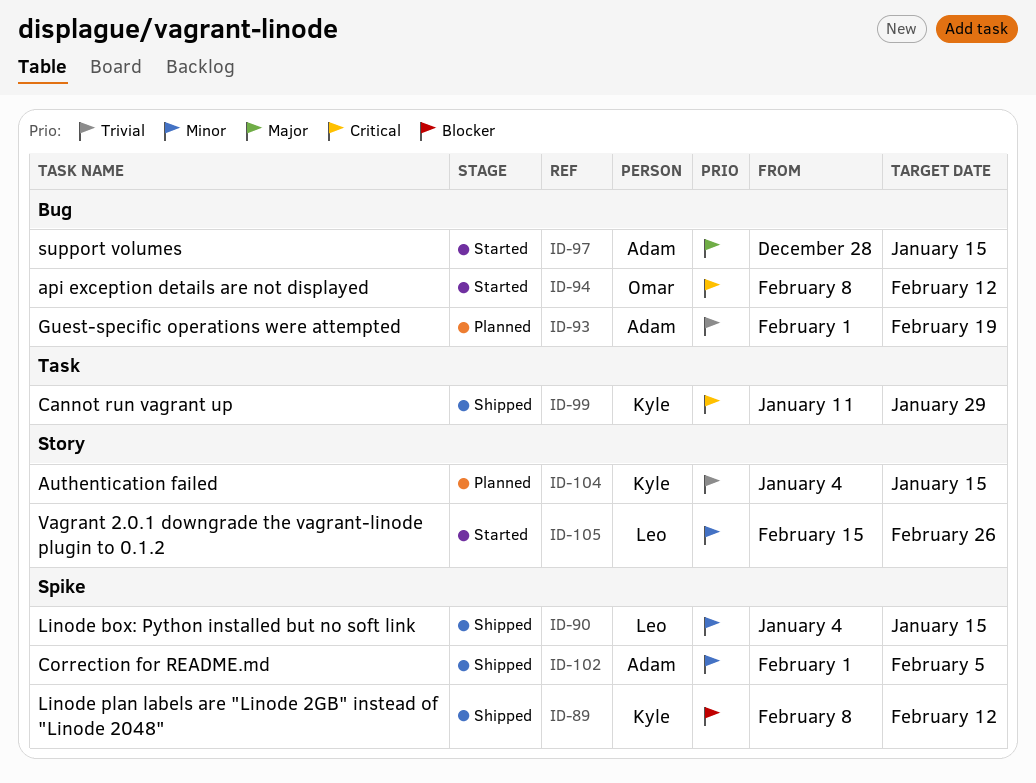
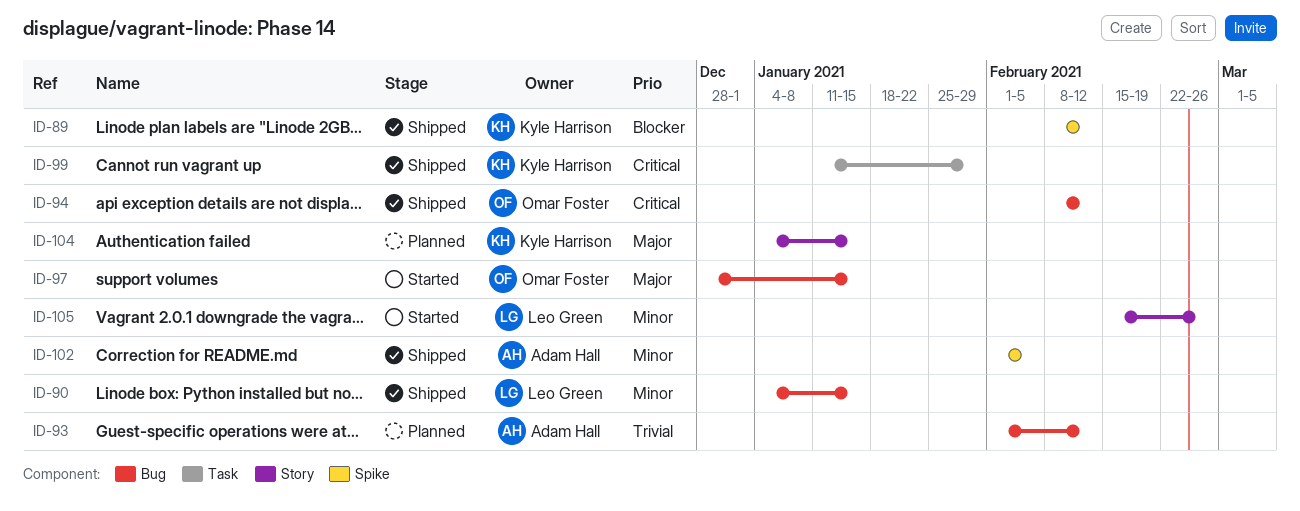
ID-90, label: Spike -> Bug
ID-93, due: Feb 19 -> Feb 12
ID-94, status: Started -> Shipped
ID-97, owner: Adam Hall -> Omar Foster
ID-104, priority: Trivial -> Major

